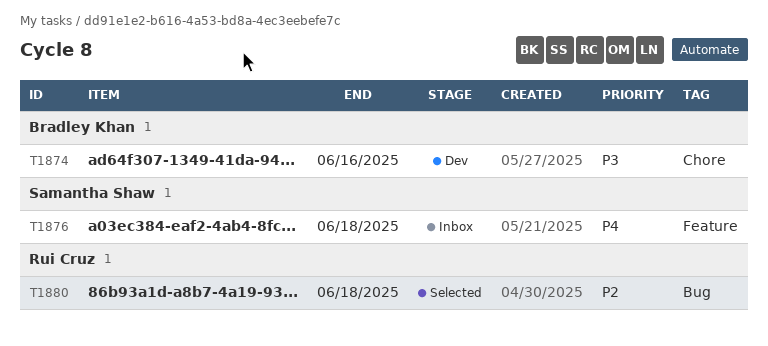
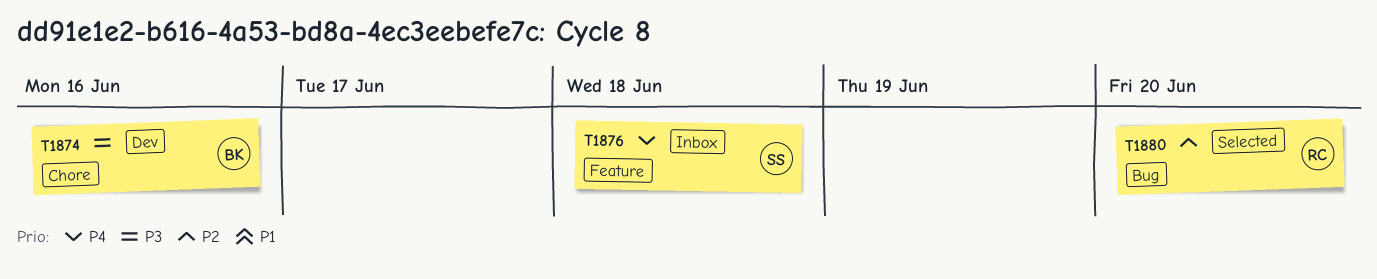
T1880, due: Jun 18 -> Jun 20

